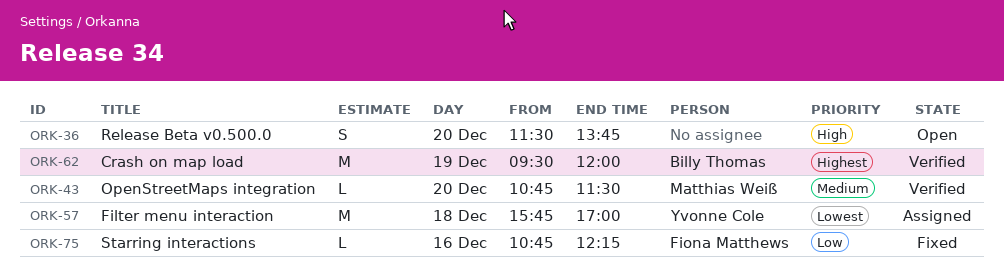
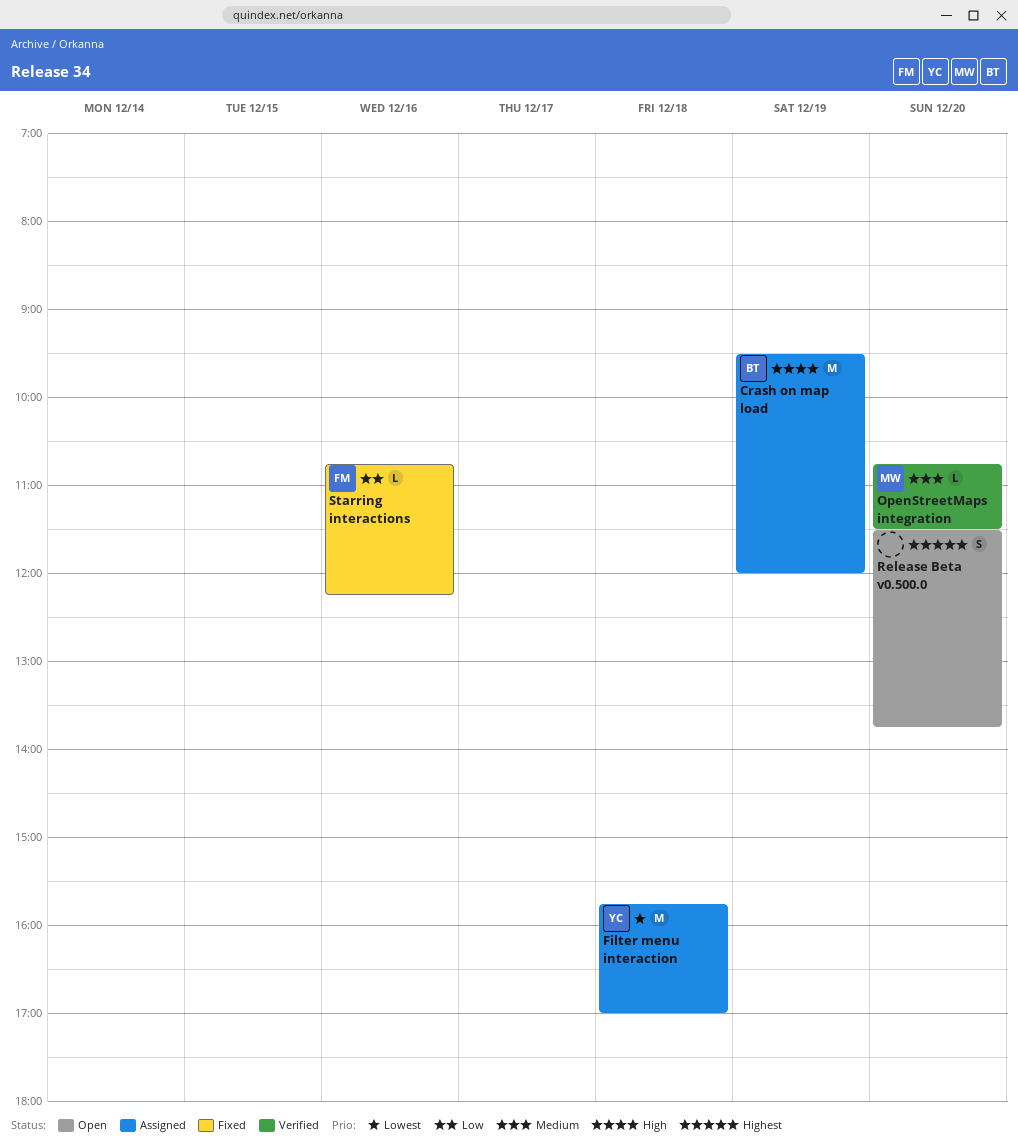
Crash on map load, status: Verified -> Assigned
Crash on map load, priority: Highest -> High
Release Beta v0.500.0, priority: High -> Highest

